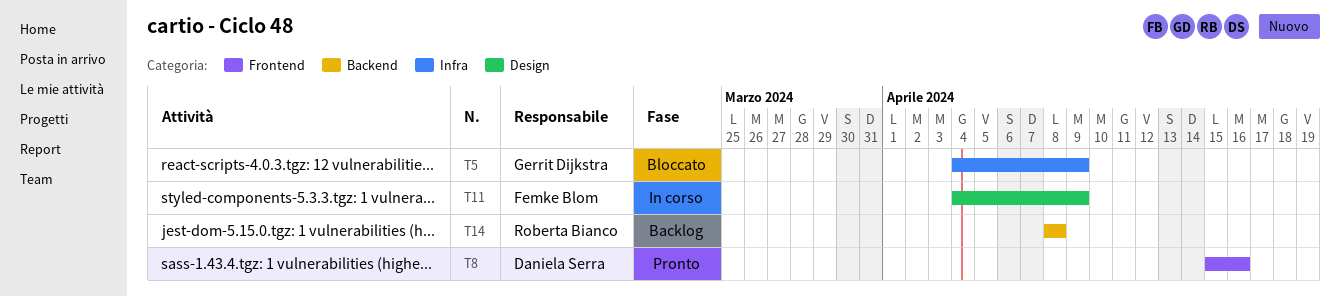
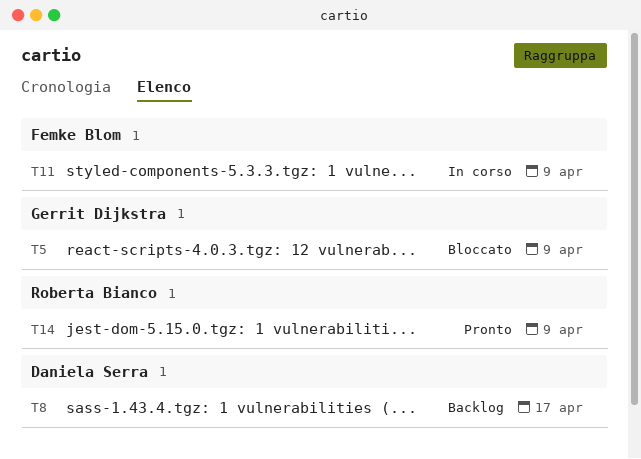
T8, status: Pronto -> Backlog
T8, due: Apr 16 -> Apr 17
T14, status: Backlog -> Pronto
T14, due: Apr 8 -> Apr 9

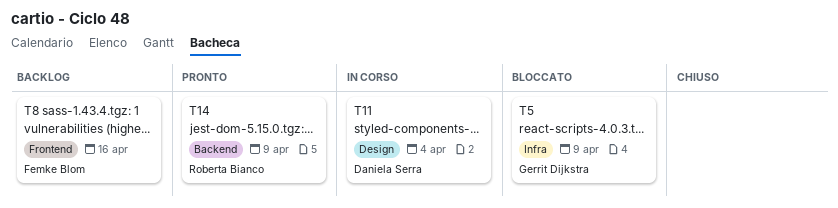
T8, owner: Daniela Serra -> Femke Blom
T8, due: Apr 17 -> Apr 16
T11, owner: Femke Blom -> Daniela Serra
T11, due: Apr 9 -> Apr 4

